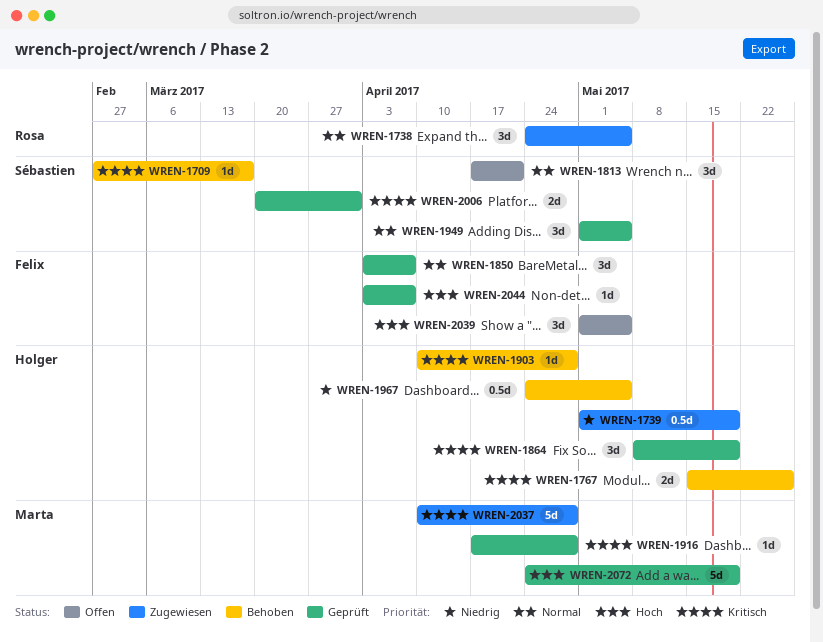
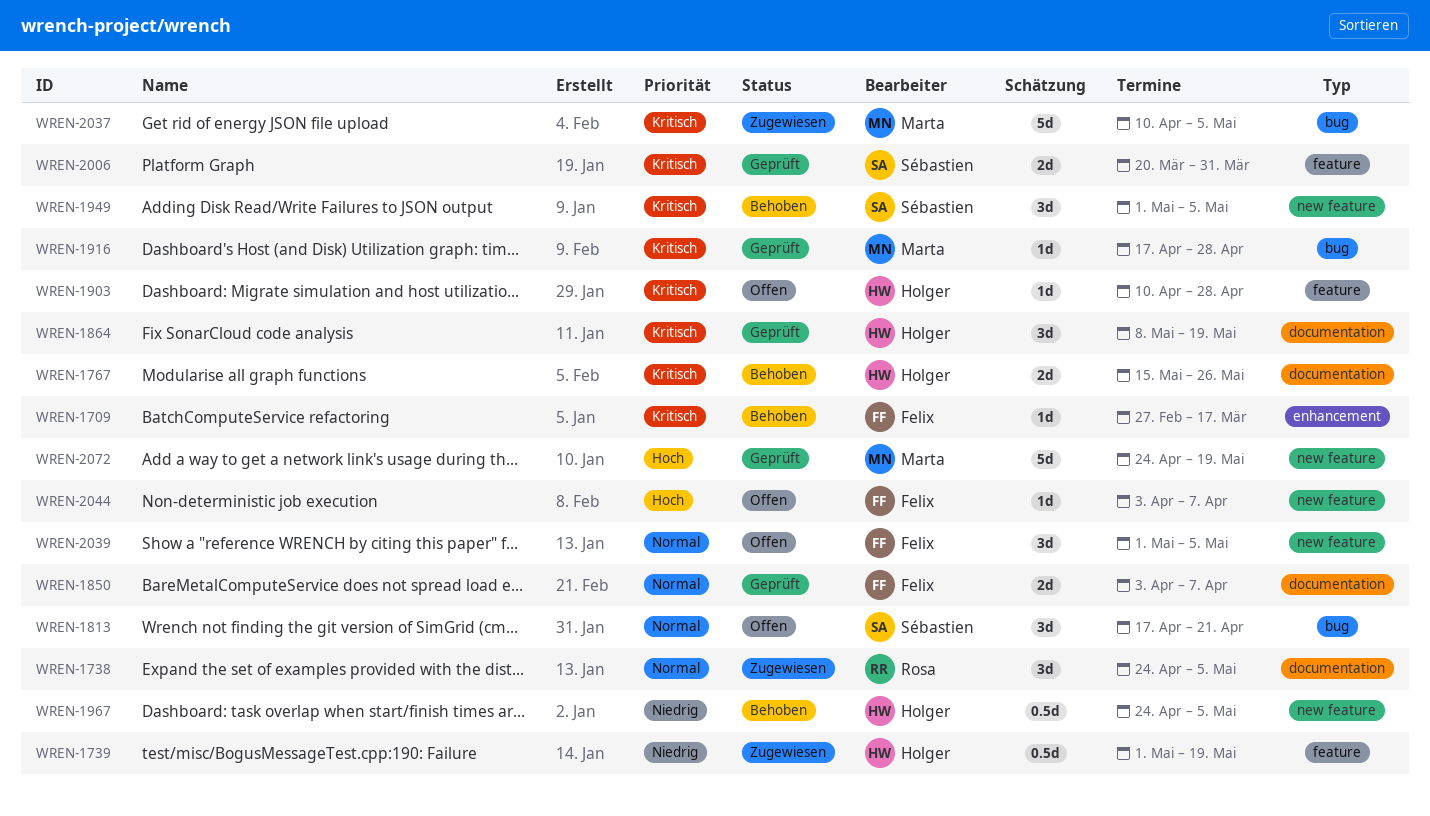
WREN-1709, owner: Sébastien -> Felix
WREN-1850, estimate: 3d -> 2d
WREN-1903, status: Behoben -> Offen
WREN-1949, status: Geprüft -> Behoben
WREN-1949, priority: Normal -> Kritisch
WREN-2037, due: Apr 28 -> May 5
WREN-2039, priority: Hoch -> Normal
WREN-2044, status: Geprüft -> Offen

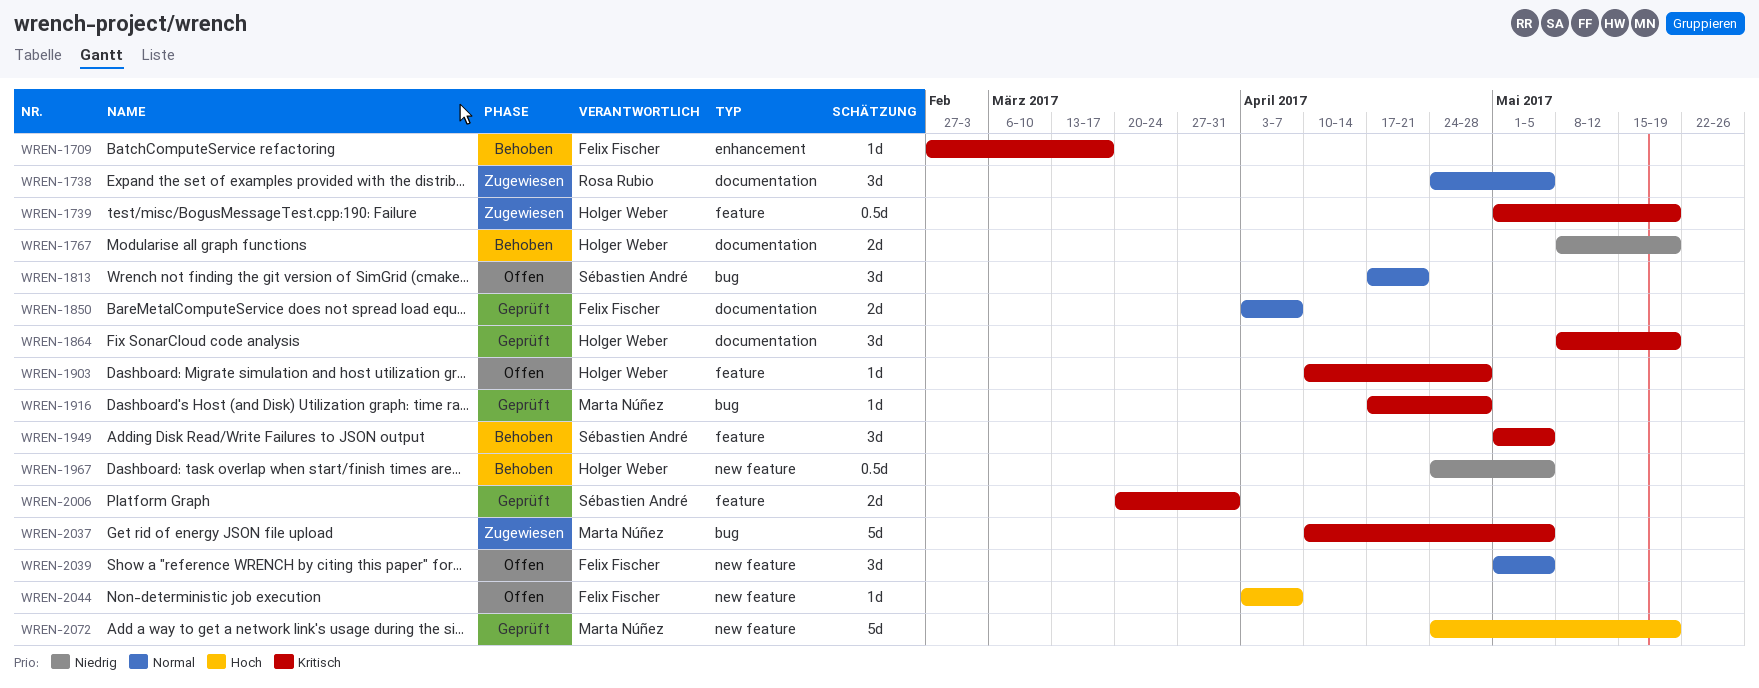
WREN-1739, priority: Niedrig -> Kritisch
WREN-1767, priority: Kritisch -> Niedrig
WREN-1767, start: May 15 -> May 8
WREN-1767, due: May 26 -> May 19
WREN-1949, label: new feature -> feature

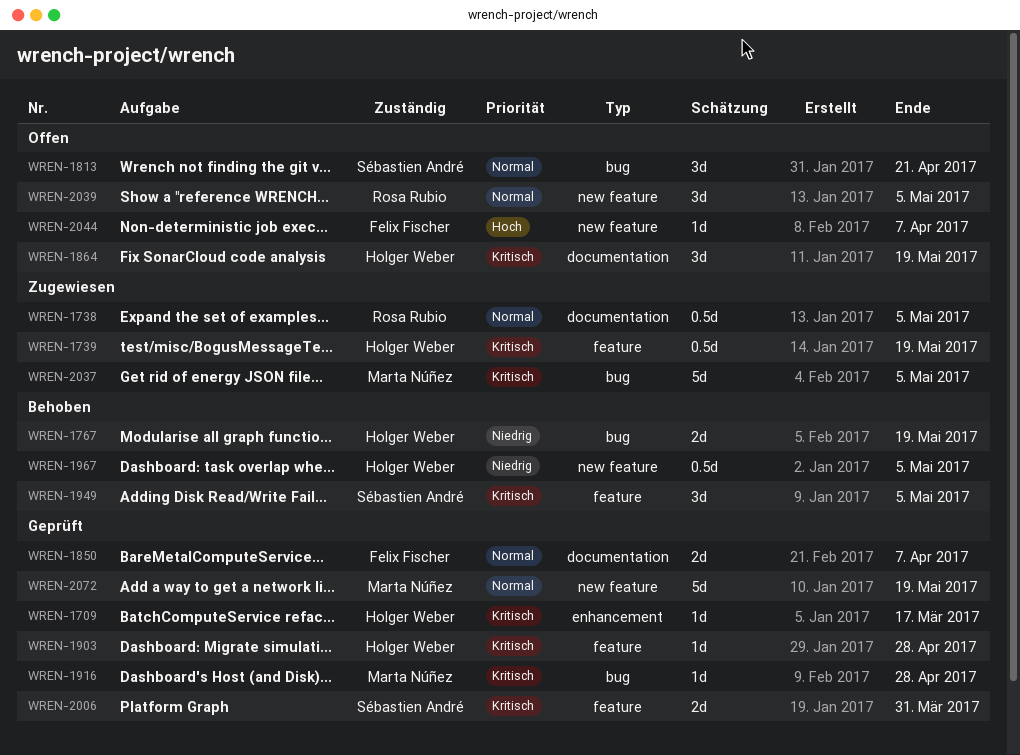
WREN-1709, status: Behoben -> Geprüft
WREN-1709, owner: Felix Fischer -> Holger Weber
WREN-1738, estimate: 3d -> 0.5d
WREN-1767, label: documentation -> bug
WREN-1864, status: Geprüft -> Offen
WREN-1903, status: Offen -> Geprüft
WREN-2039, owner: Felix Fischer -> Rosa Rubio
WREN-2072, priority: Hoch -> Normal

